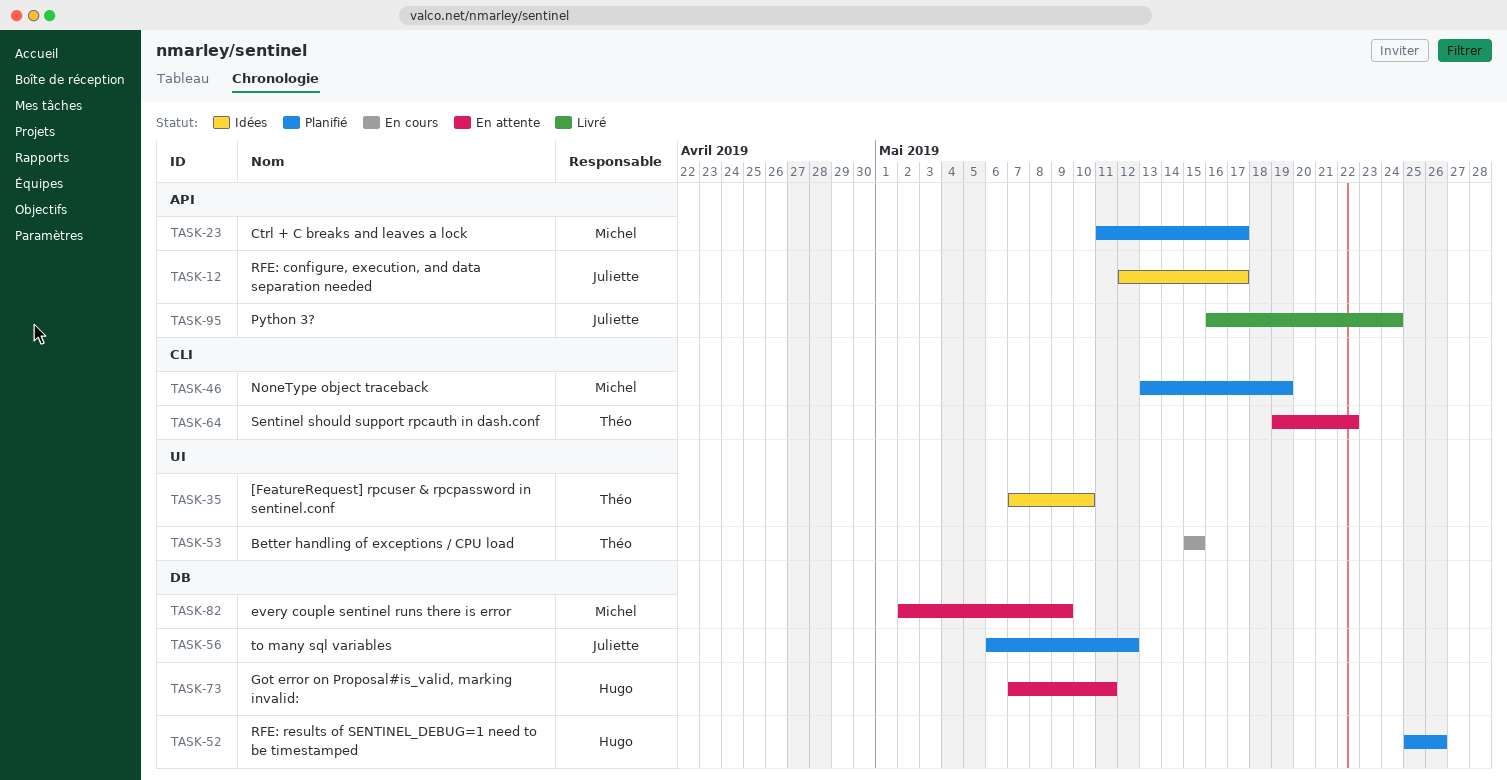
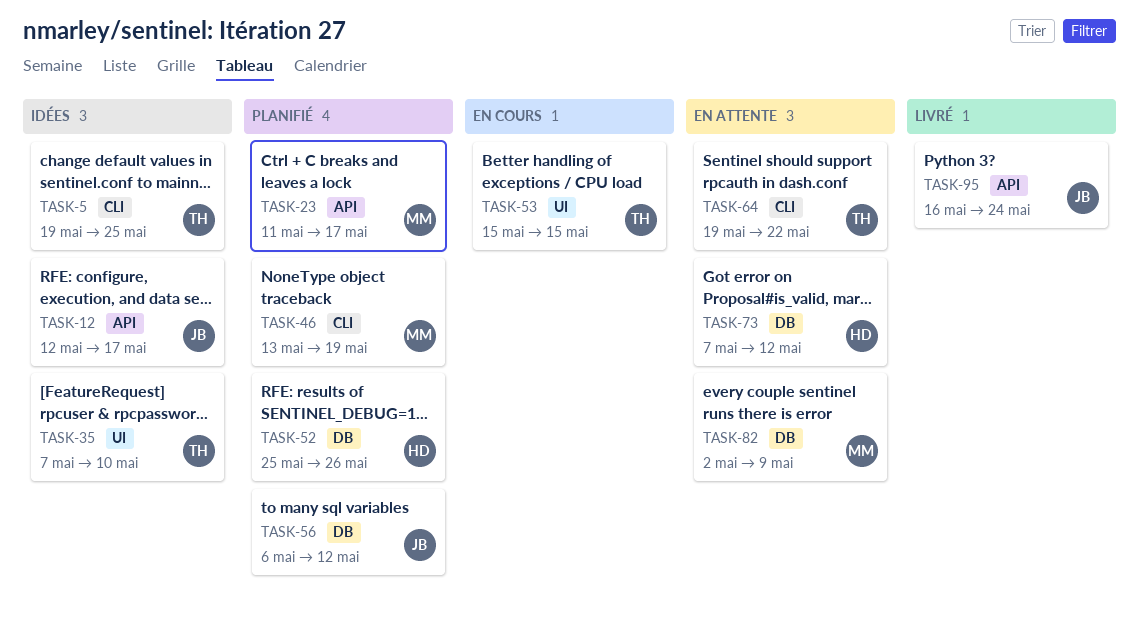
TASK-5: none -> present
TASK-73, due: May 11 -> May 12

